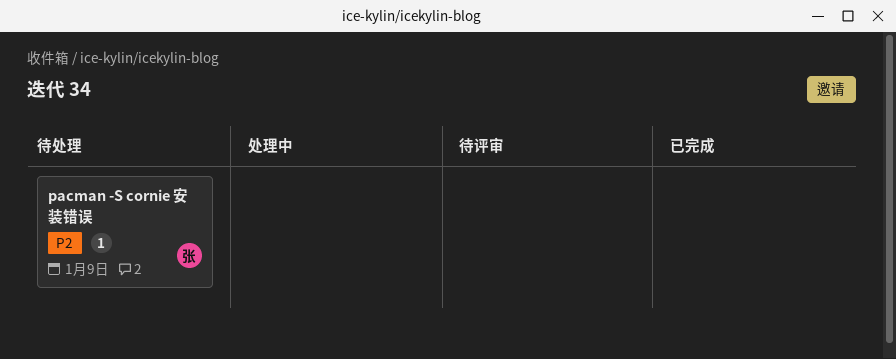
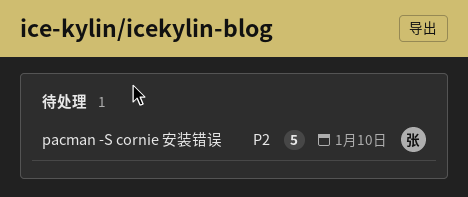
pacman -S cornie 安装错误, estimate: 1 -> 5
pacman -S cornie 安装错误, due: Jan 9 -> Jan 10

